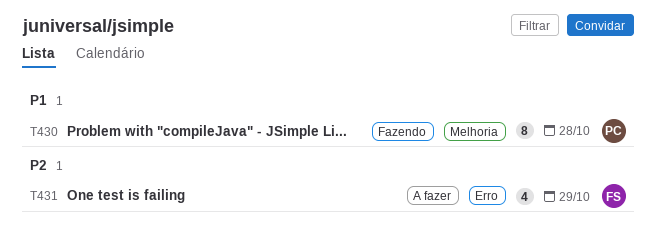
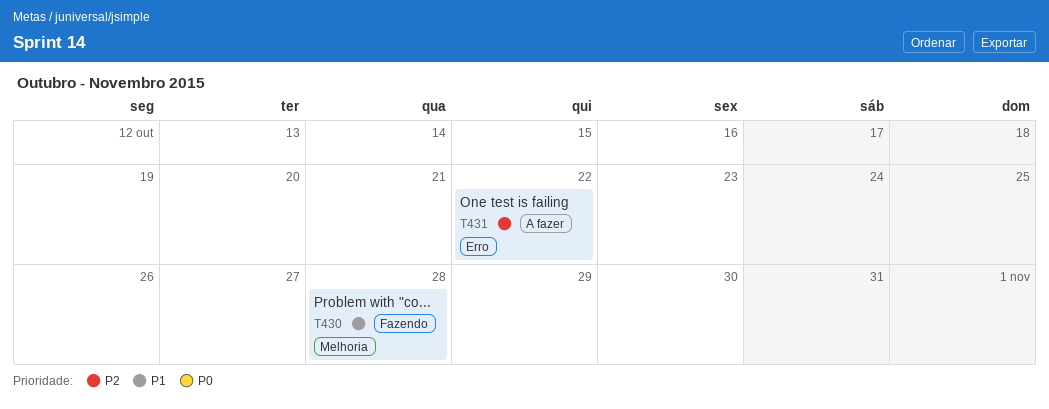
T431, due: Oct 29 -> Oct 22

